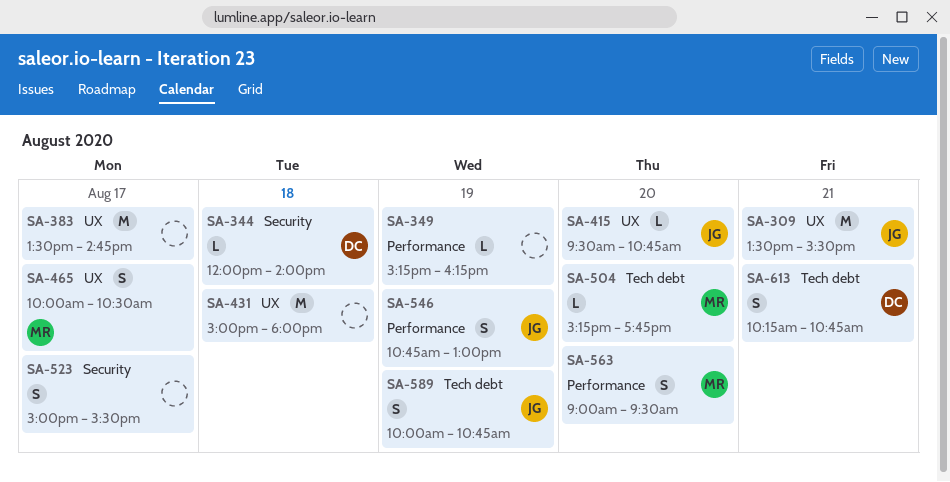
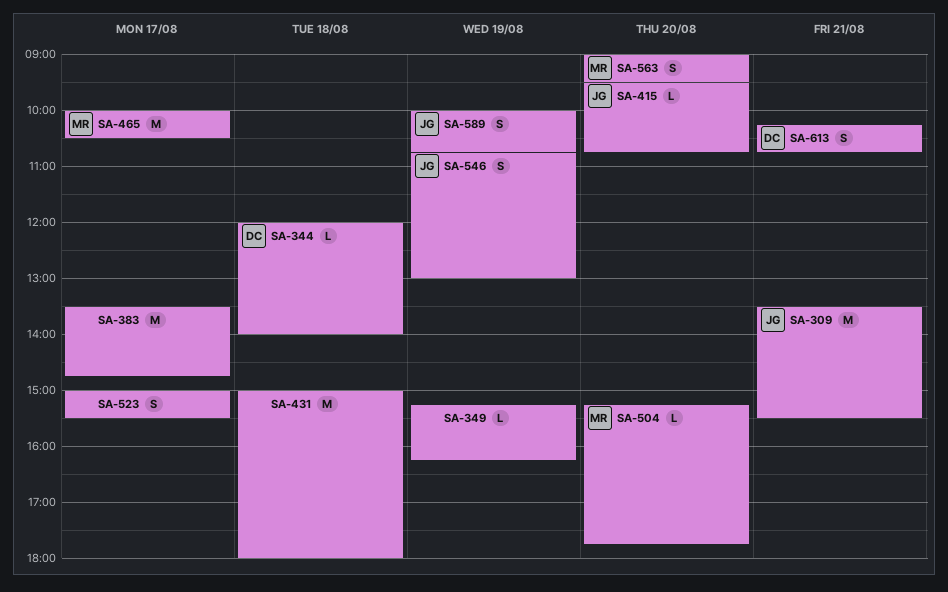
SA-465, estimate: S -> M

